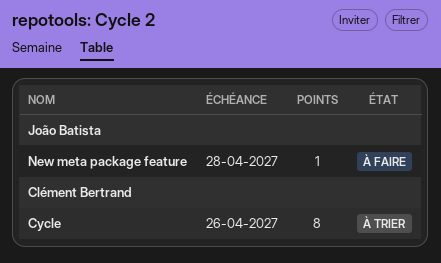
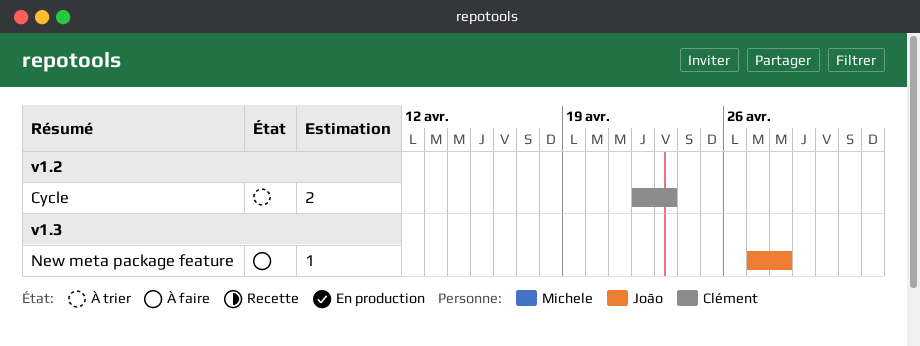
Cycle, estimate: 8 -> 2
Cycle, due: Apr 26 -> Apr 23

